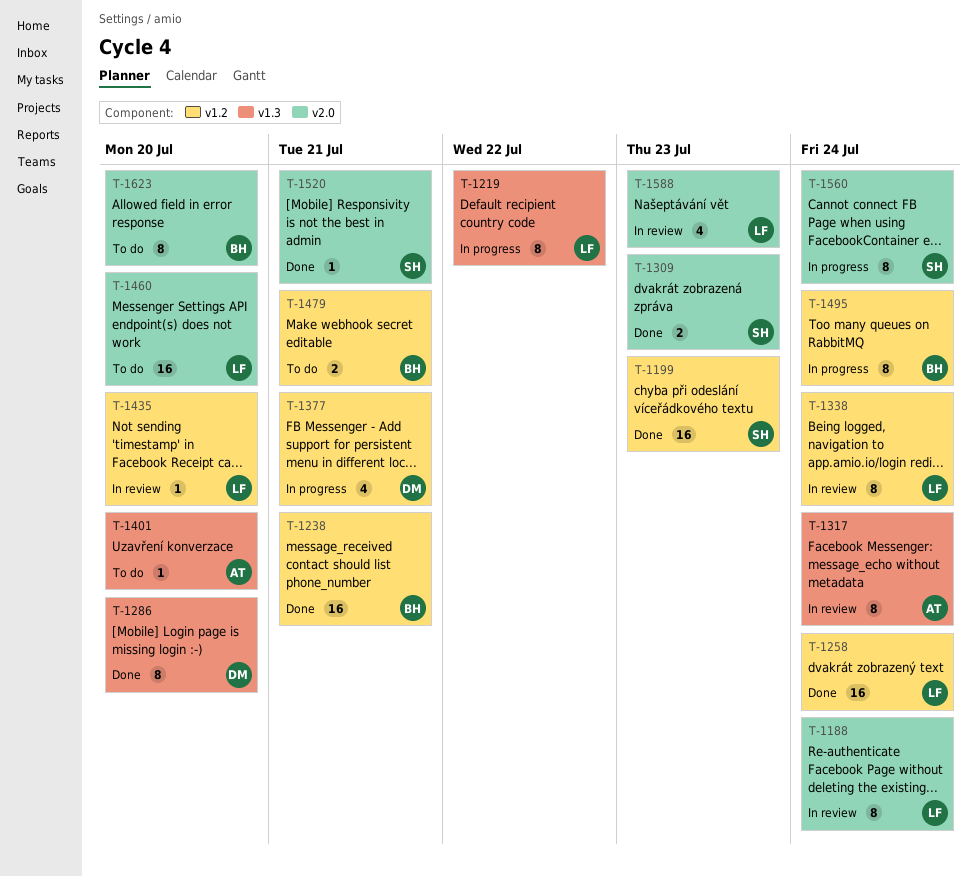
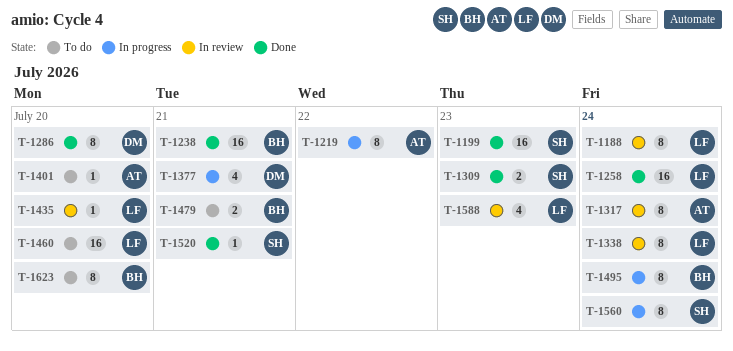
T-1219, owner: LF -> AT

